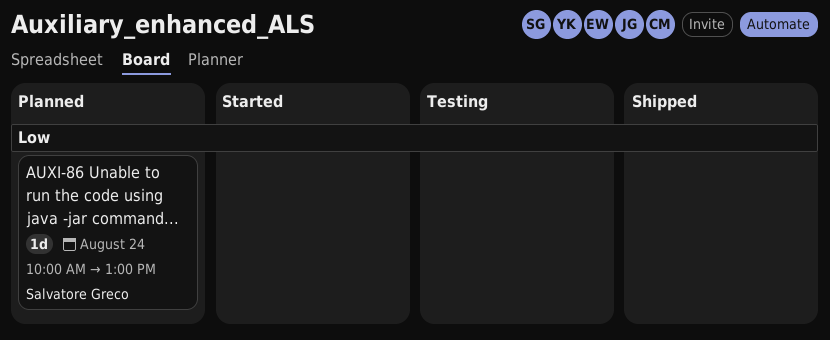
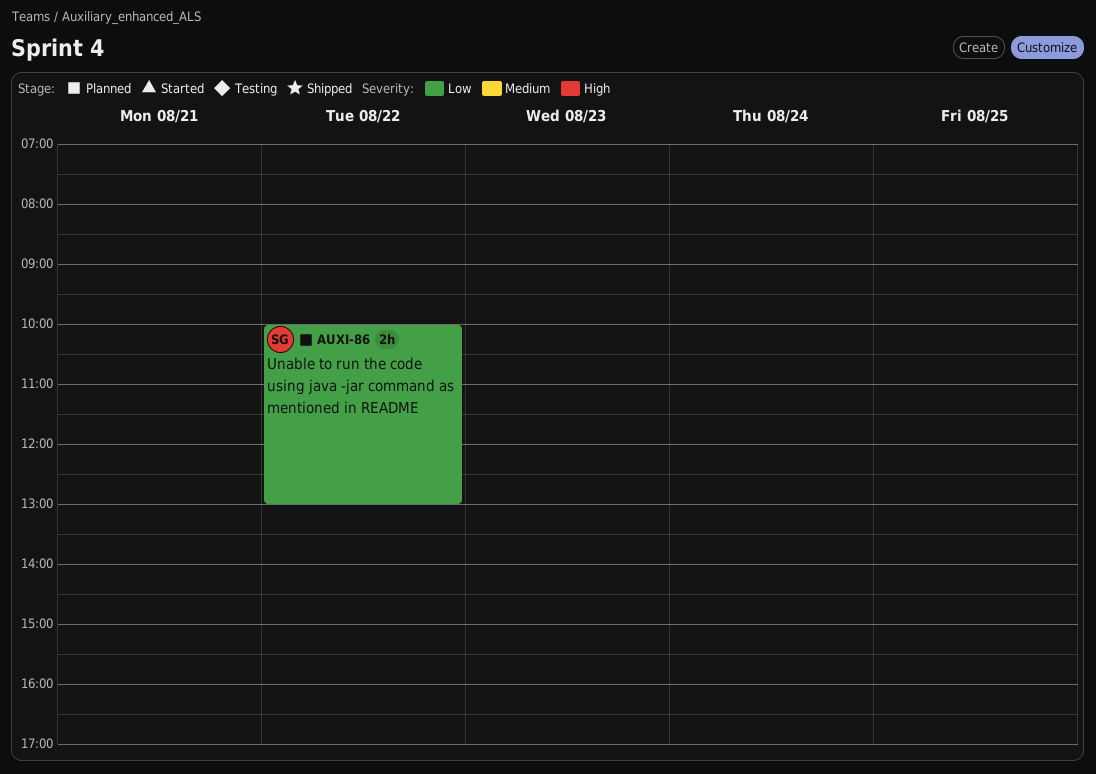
AUXI-86, estimate: 1d -> 2h
AUXI-86, day: Aug 24 -> Aug 22

